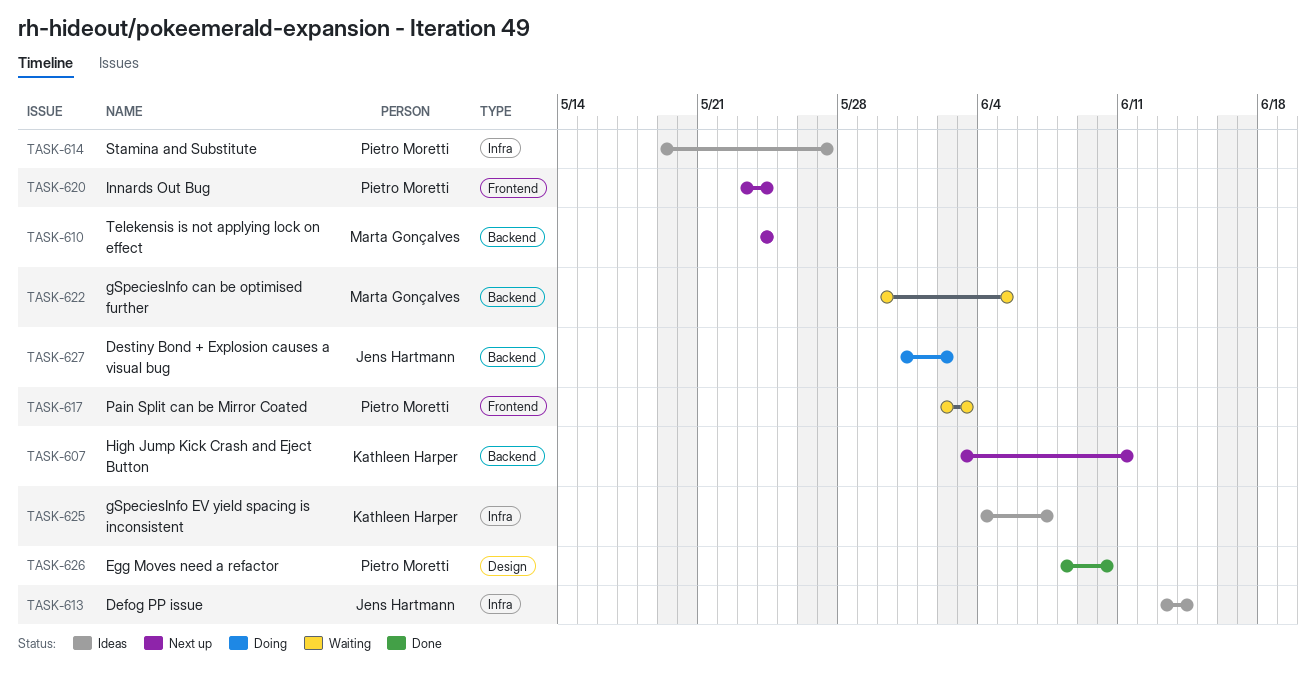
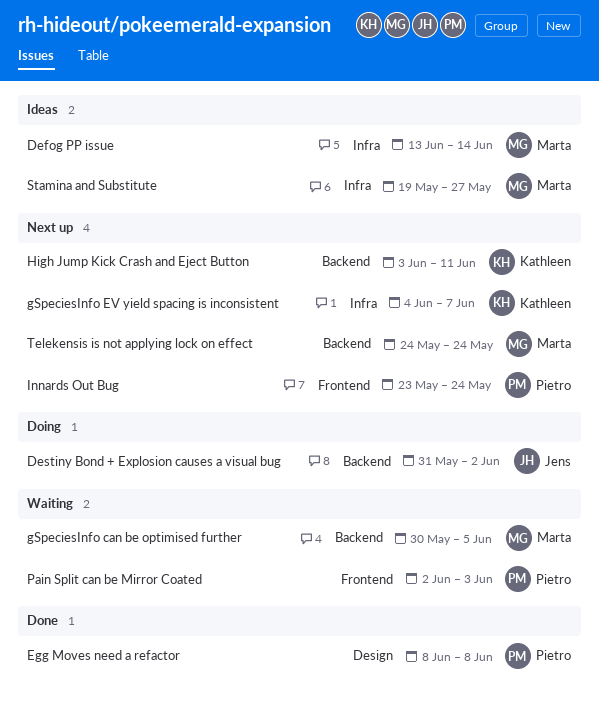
Defog PP issue, owner: Jens Hartmann -> Marta Gonçalves
Egg Moves need a refactor, due: Jun 10 -> Jun 8
gSpeciesInfo EV yield spacing is inconsistent, status: Ideas -> Next up
Stamina and Substitute, owner: Pietro Moretti -> Marta Gonçalves

